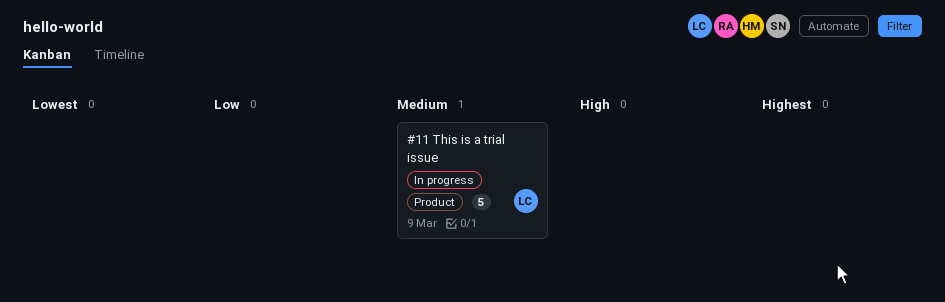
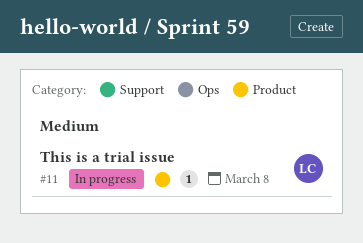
#11, estimate: 5 -> 1
#11, due: Mar 9 -> Mar 8

